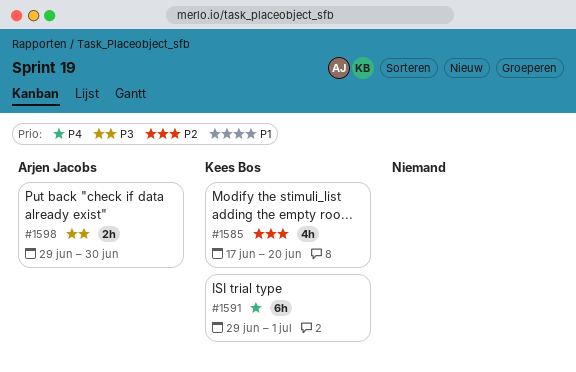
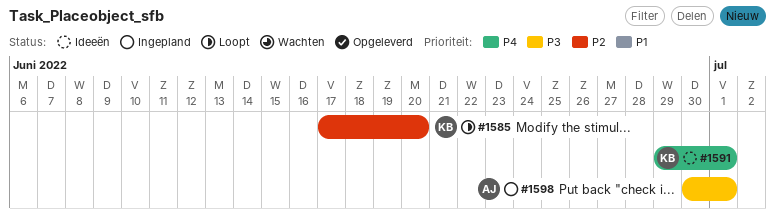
#1598, start: Jun 29 -> Jun 30
#1598, due: Jun 30 -> Jul 1

